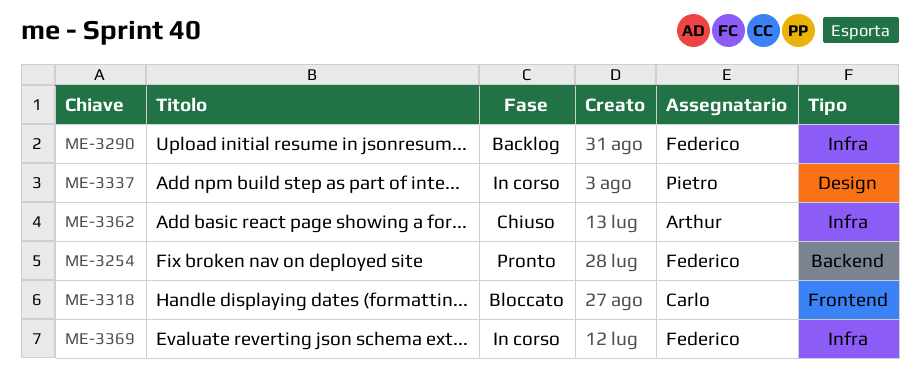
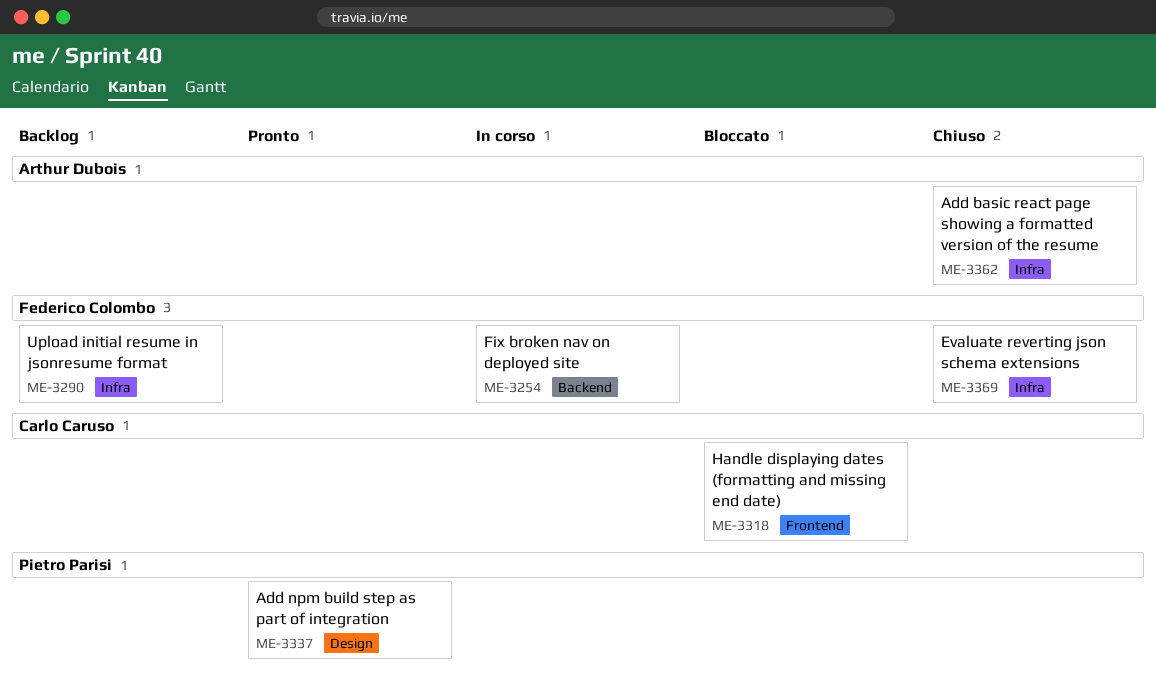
ME-3254, status: Pronto -> In corso
ME-3337, status: In corso -> Pronto
ME-3369, status: In corso -> Chiuso

